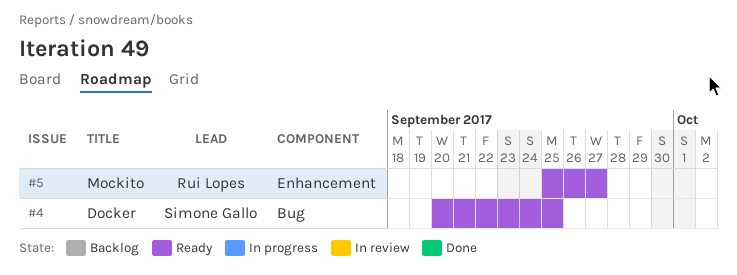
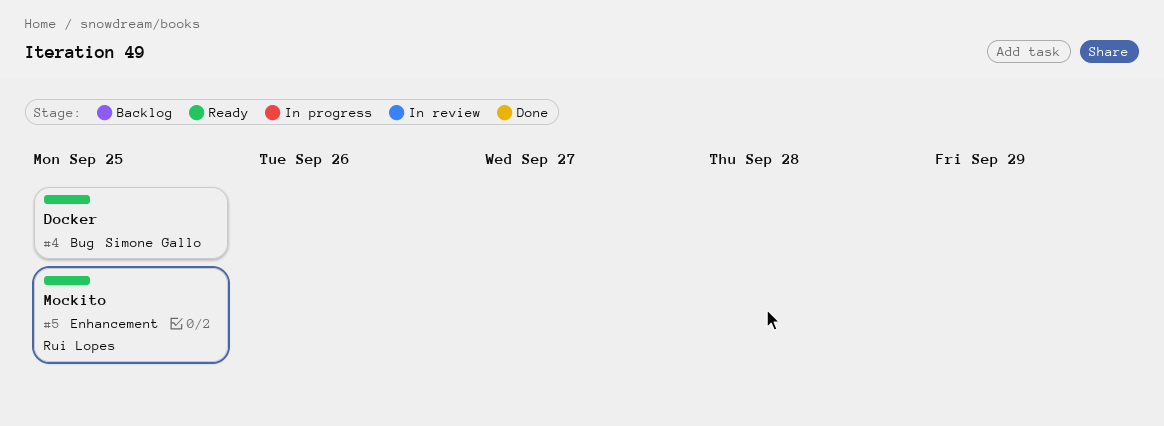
#5, due: Sep 27 -> Sep 25

